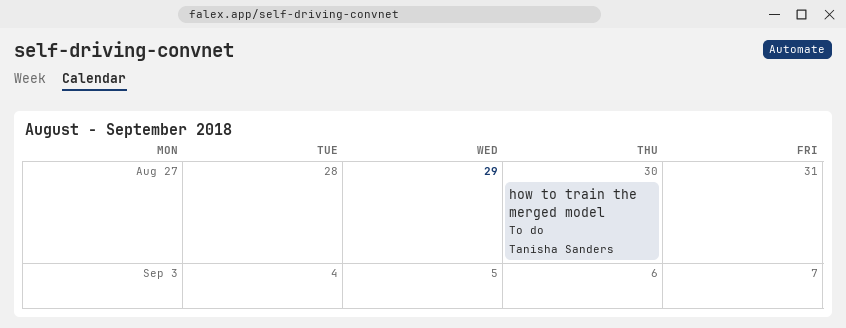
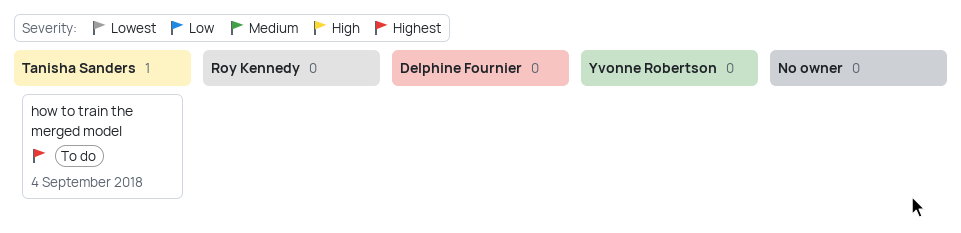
how to train the merged model, due: Aug 30 -> Sep 4

